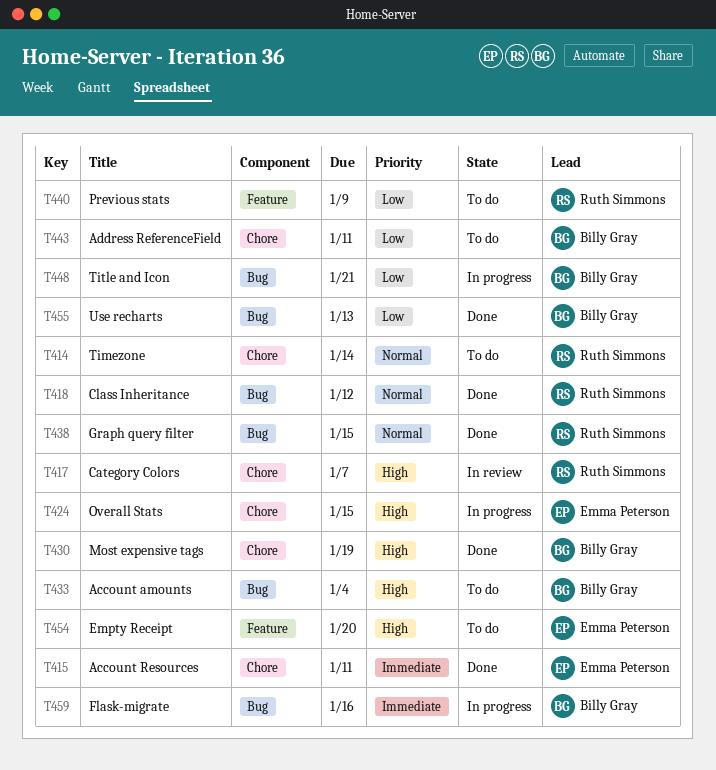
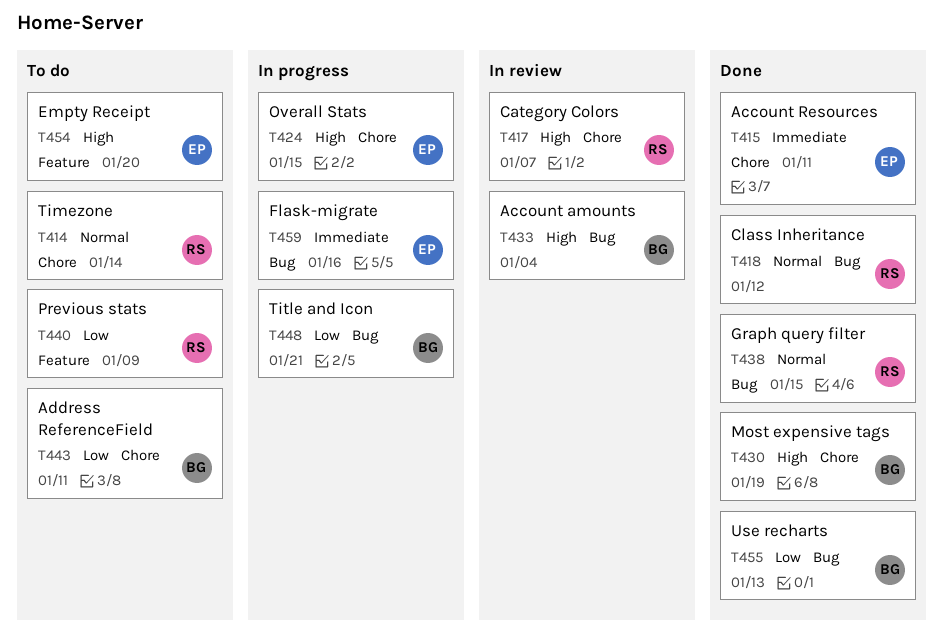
T433, status: To do -> In review
T459, owner: Billy Gray -> Emma Peterson

